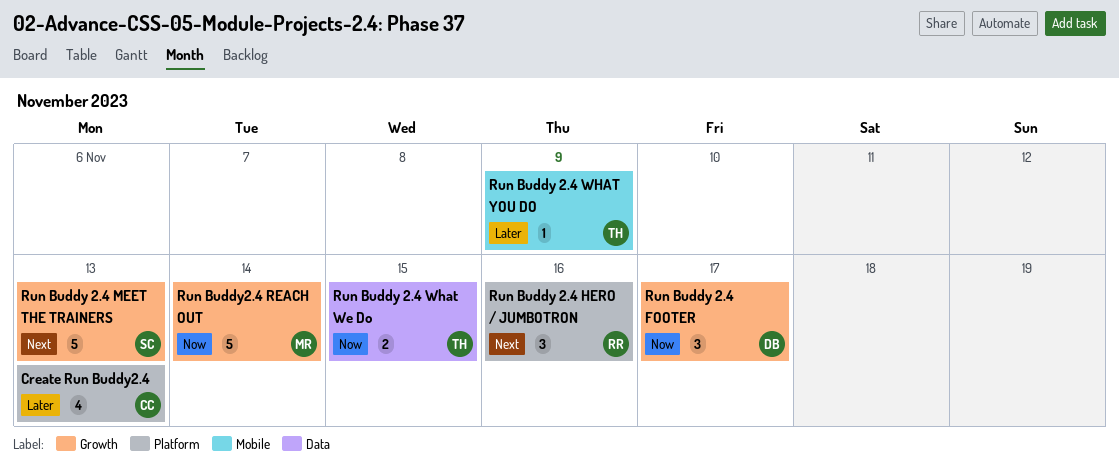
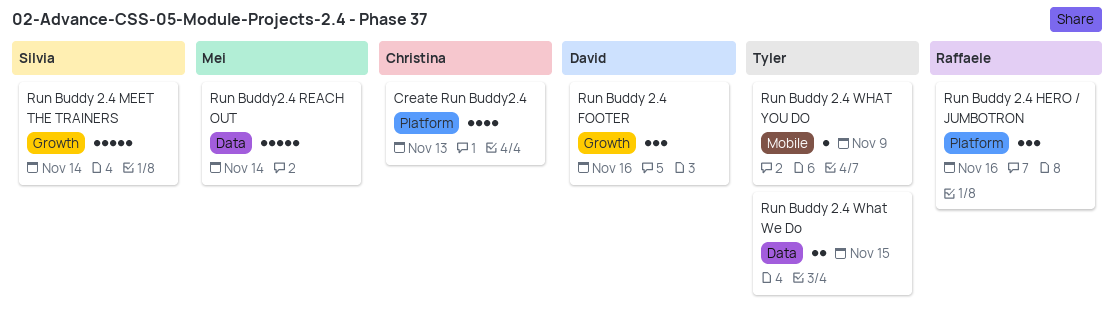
Run Buddy 2.4 FOOTER, due: Nov 17 -> Nov 16
Run Buddy 2.4 MEET THE TRAINERS, due: Nov 13 -> Nov 14
Run Buddy2.4 REACH OUT, label: Growth -> Data

